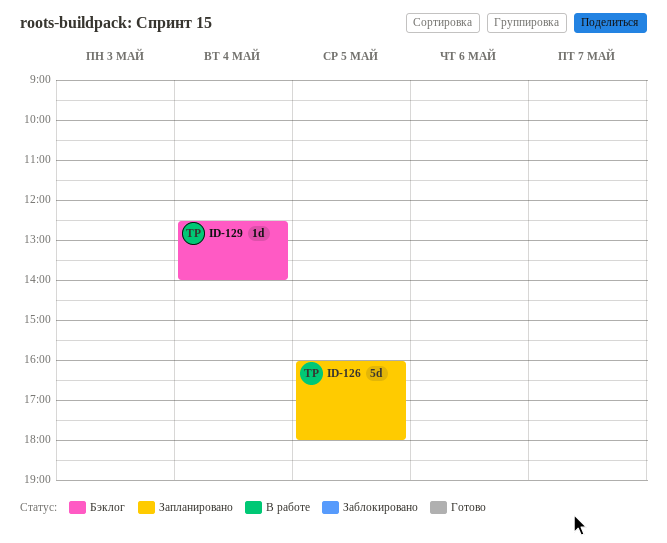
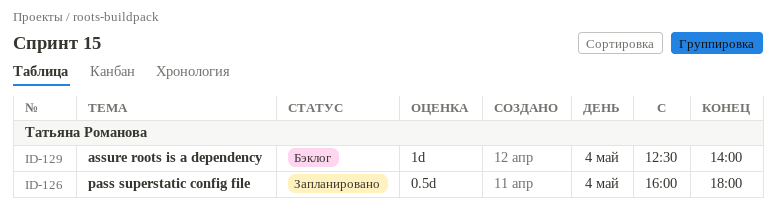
ID-126, estimate: 5d -> 0.5d
ID-126, day: May 5 -> May 4

